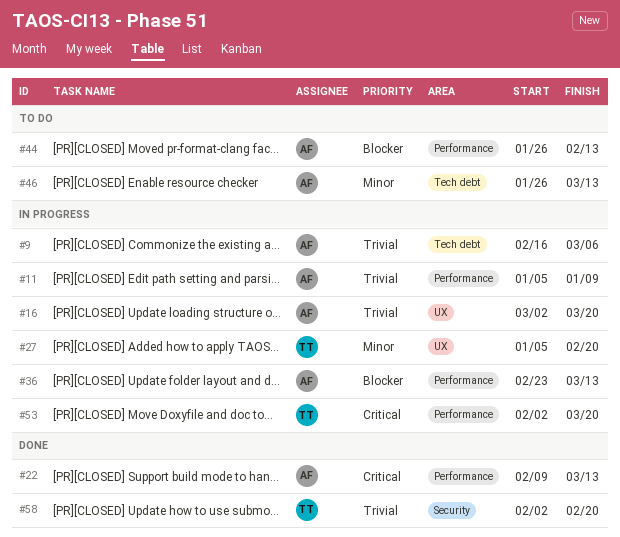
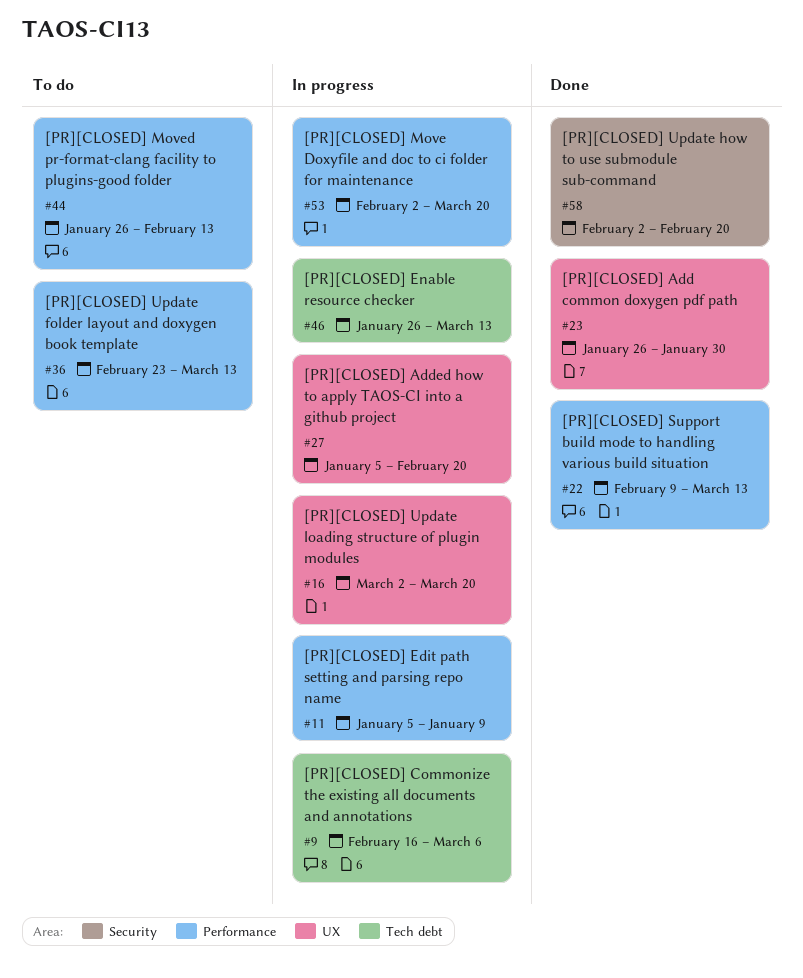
#23: none -> present
#36, status: In progress -> To do
#46, status: To do -> In progress

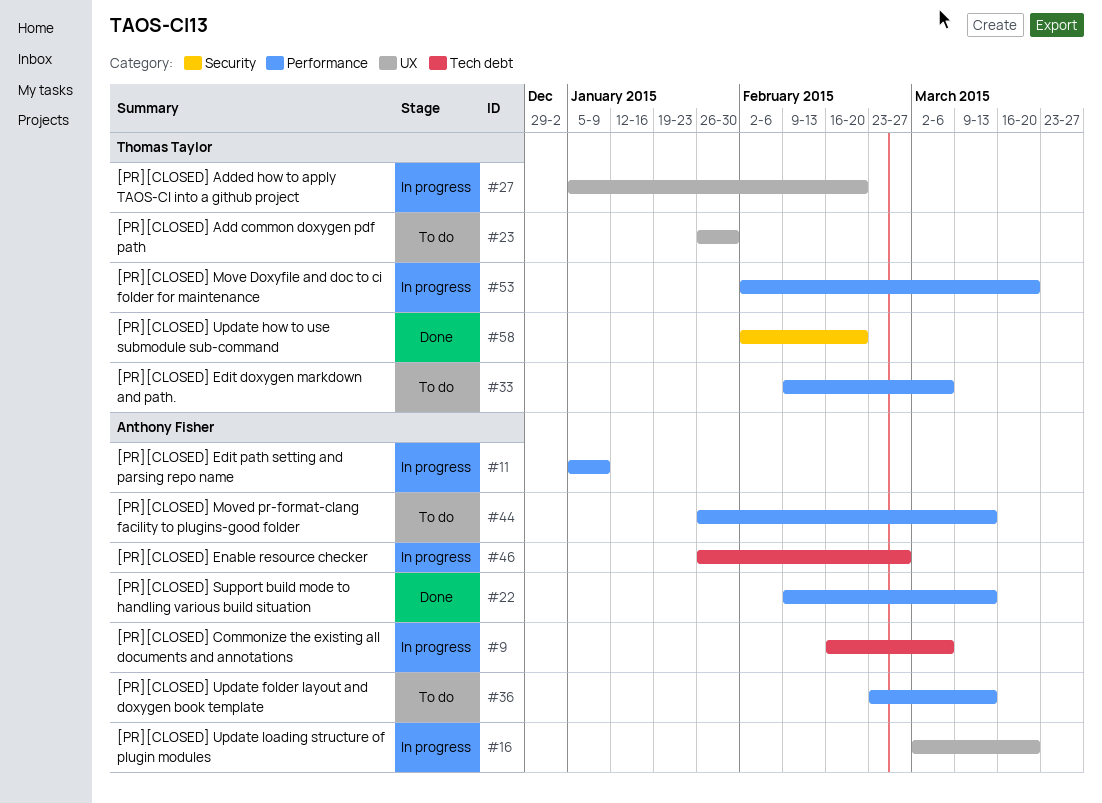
#23, status: Done -> To do
#33: none -> present
#44, due: Feb 13 -> Mar 13
#46, due: Mar 13 -> Feb 27

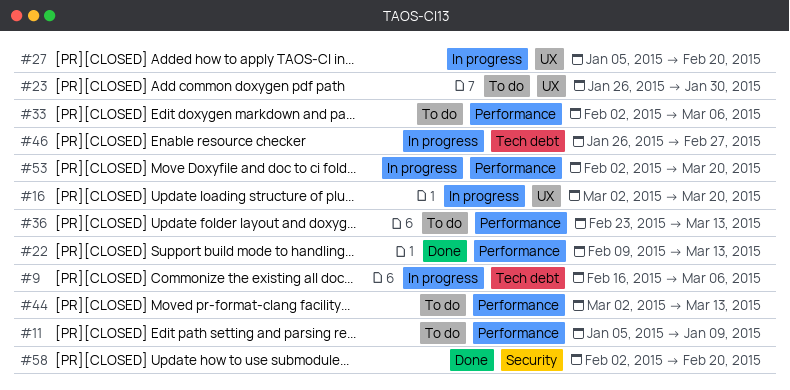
#11, status: In progress -> To do
#33, start: Feb 9 -> Feb 2
#44, start: Jan 26 -> Mar 2

